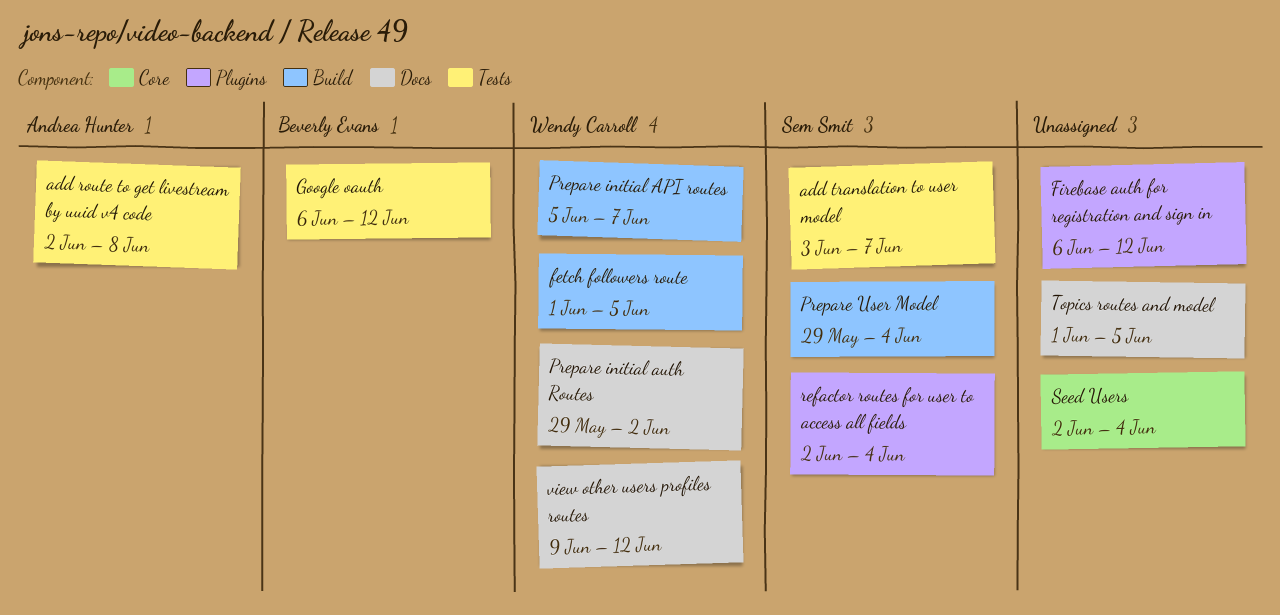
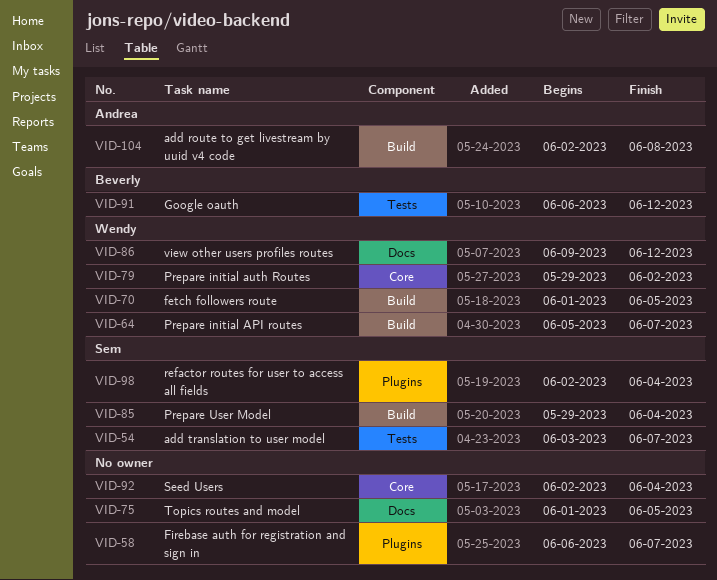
add route to get livestream by uuid v4 code, label: Tests -> Build
Firebase auth for registration and sign in, due: Jun 12 -> Jun 7
Prepare initial auth Routes, label: Docs -> Core

